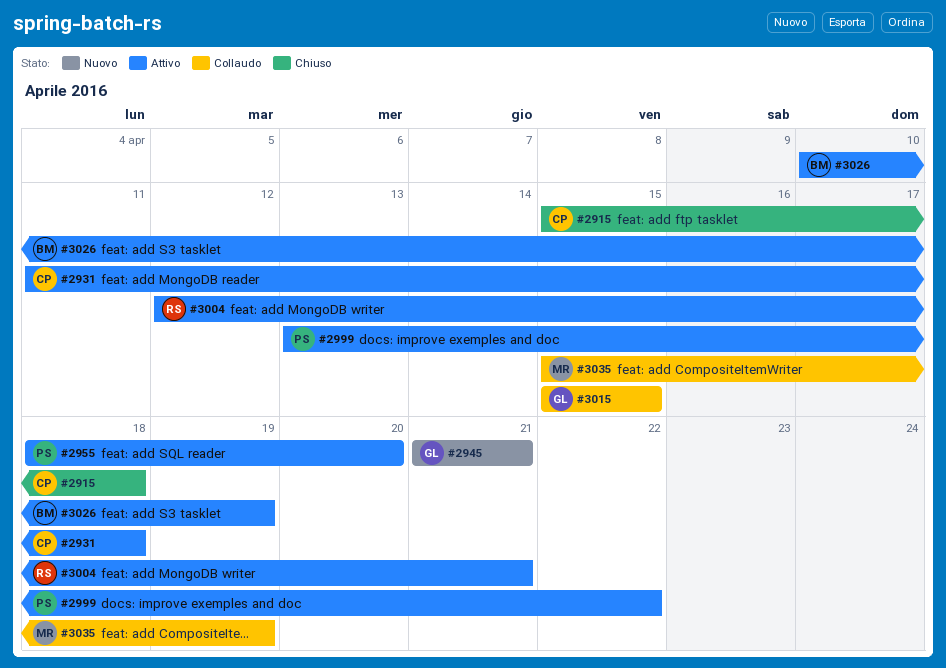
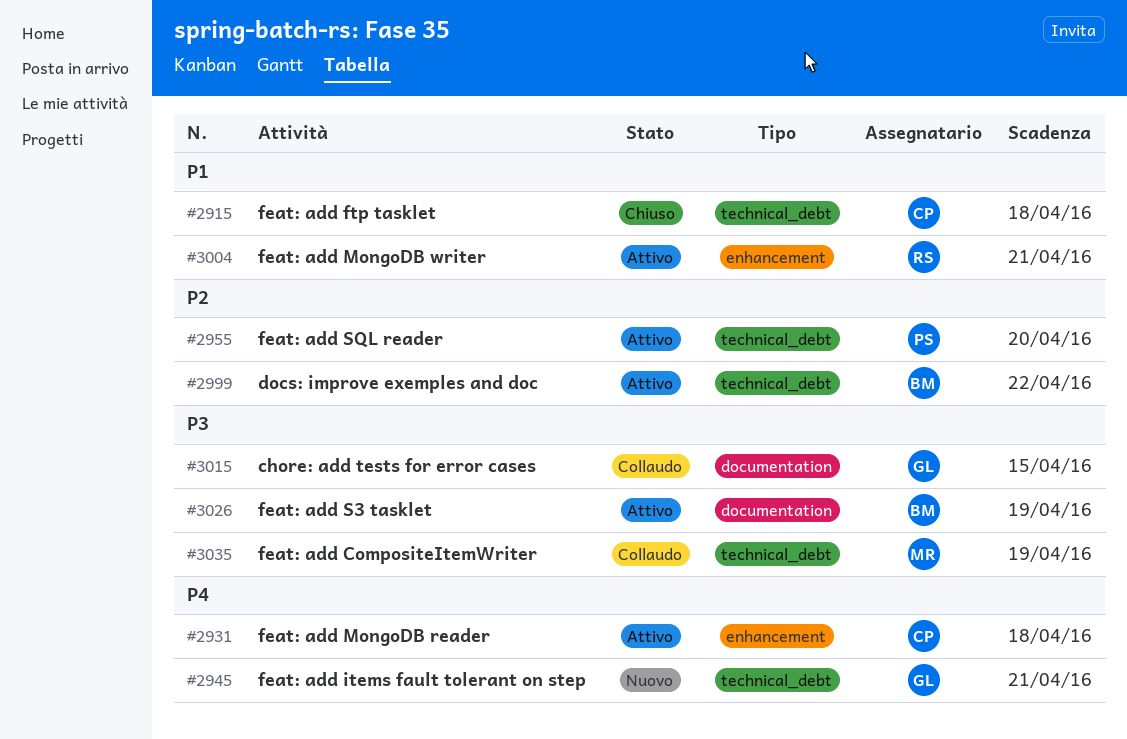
#2999, owner: PS -> BM

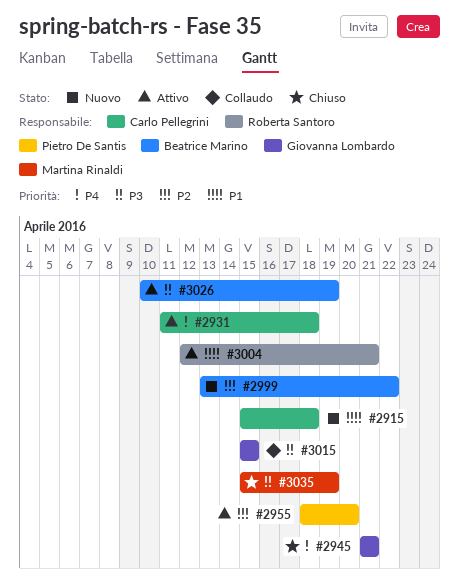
#2915, status: Chiuso -> Nuovo
#2945, status: Nuovo -> Chiuso
#2999, status: Attivo -> Nuovo
#3035, status: Collaudo -> Chiuso

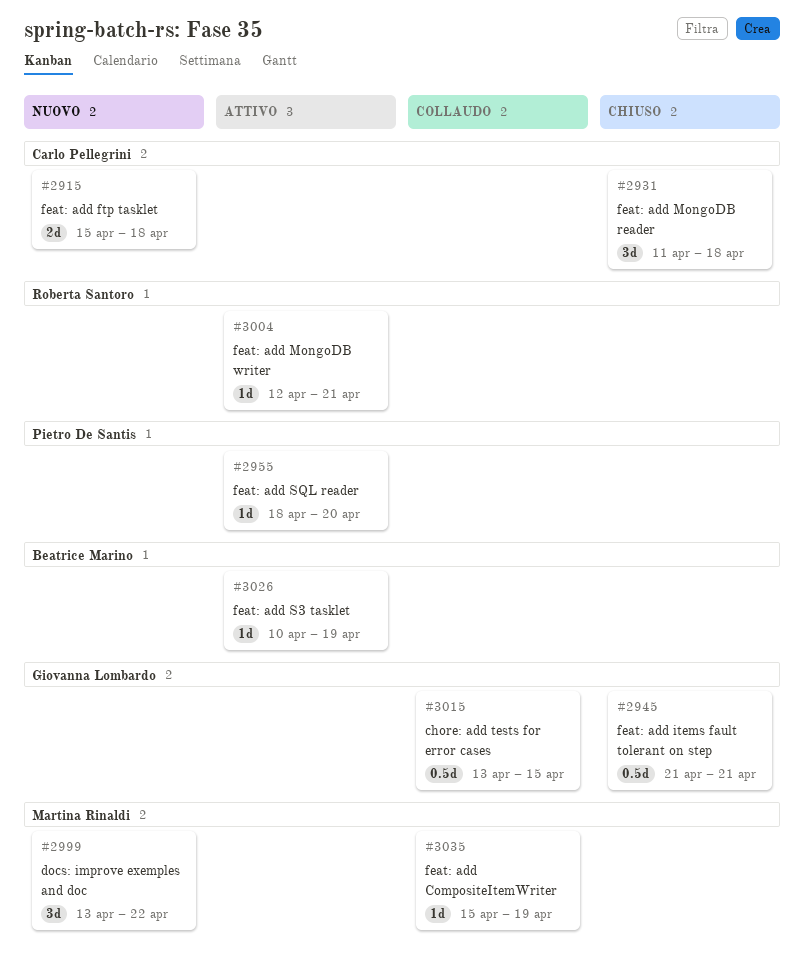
#2931, status: Attivo -> Chiuso
#2999, owner: Beatrice Marino -> Martina Rinaldi
#3015, start: Apr 15 -> Apr 13
#3035, status: Chiuso -> Collaudo

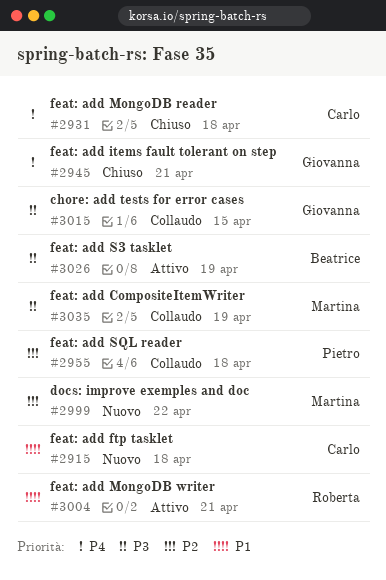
#2955, status: Attivo -> Collaudo
#2955, due: Apr 20 -> Apr 18

